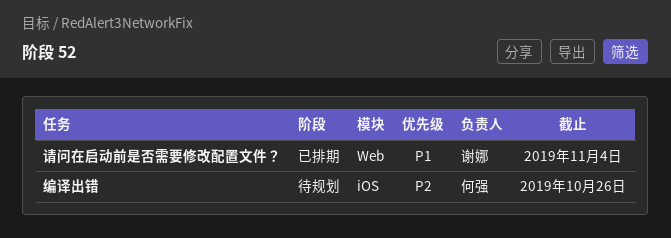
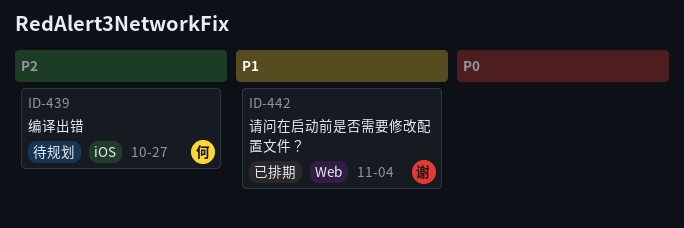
编译出错, due: Oct 26 -> Oct 27

